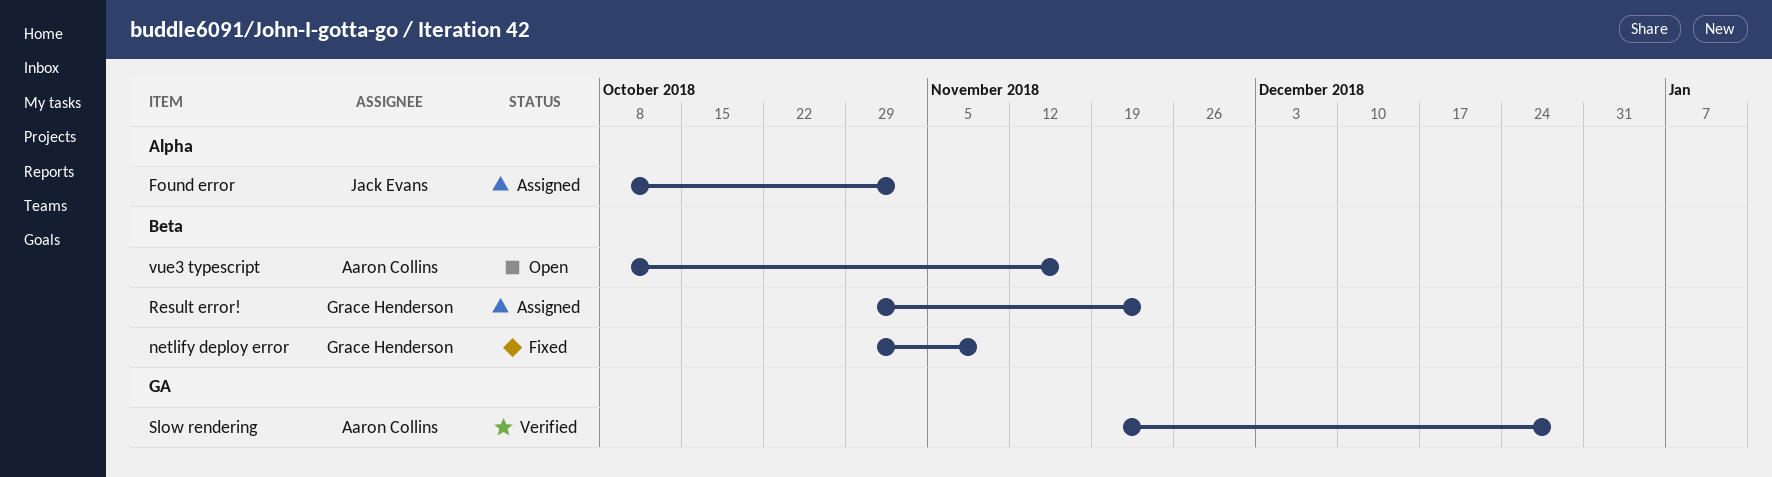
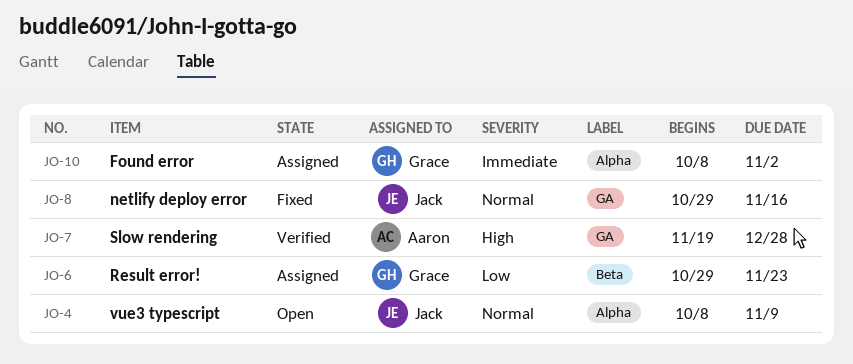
Found error, owner: Jack Evans -> Grace Henderson
netlify deploy error, owner: Grace Henderson -> Jack Evans
netlify deploy error, label: Beta -> GA
netlify deploy error, due: Nov 9 -> Nov 16
vue3 typescript, owner: Aaron Collins -> Jack Evans
vue3 typescript, label: Beta -> Alpha
vue3 typescript, due: Nov 16 -> Nov 9

